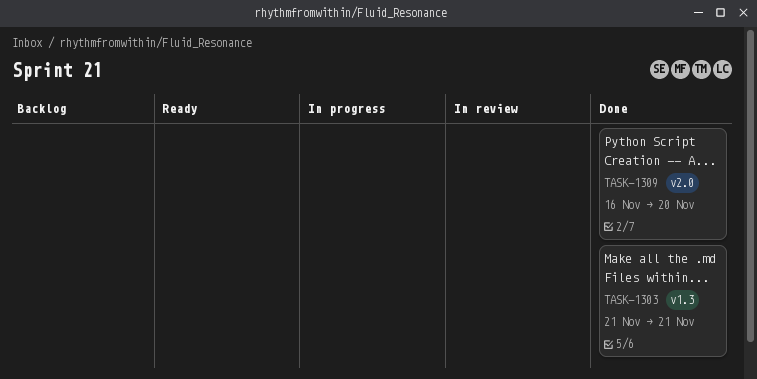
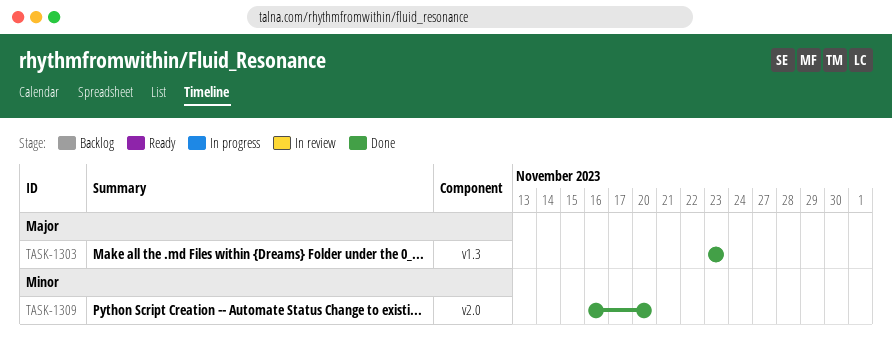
TASK-1303, start: Nov 21 -> Nov 23
TASK-1303, due: Nov 21 -> Nov 23

